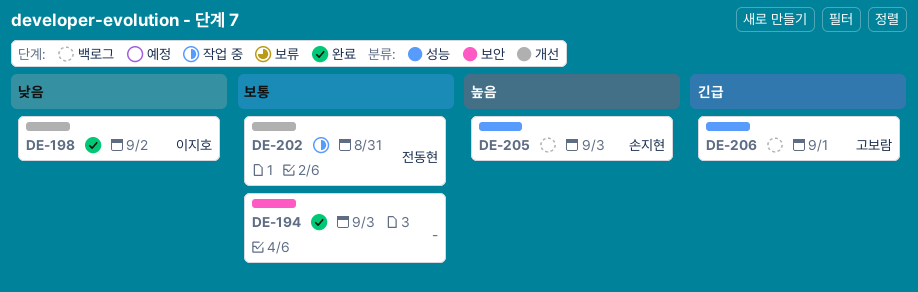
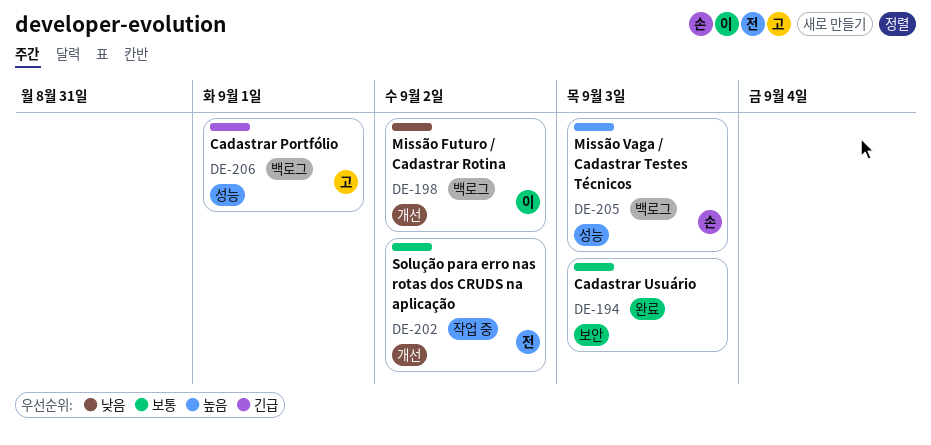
DE-198, status: 완료 -> 백로그
DE-202, due: Aug 31 -> Sep 2

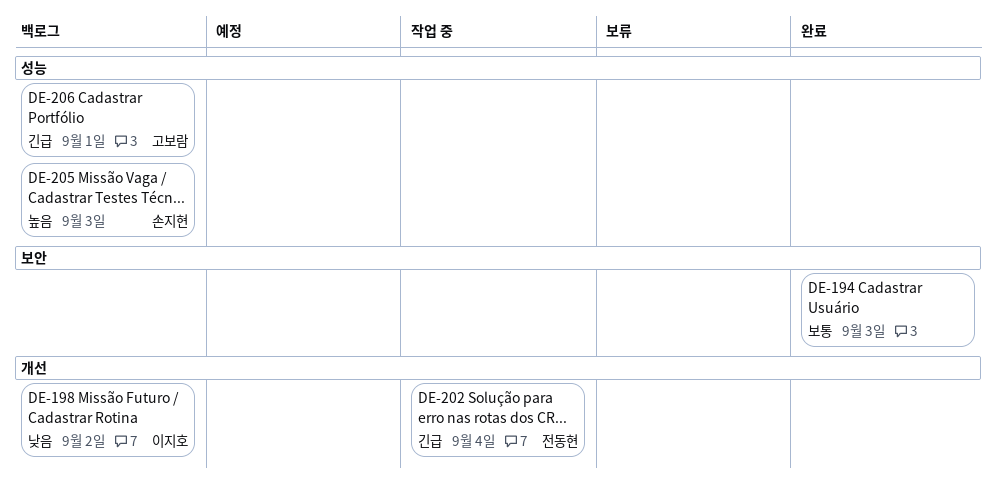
DE-202, priority: 보통 -> 긴급
DE-202, due: Sep 2 -> Sep 4

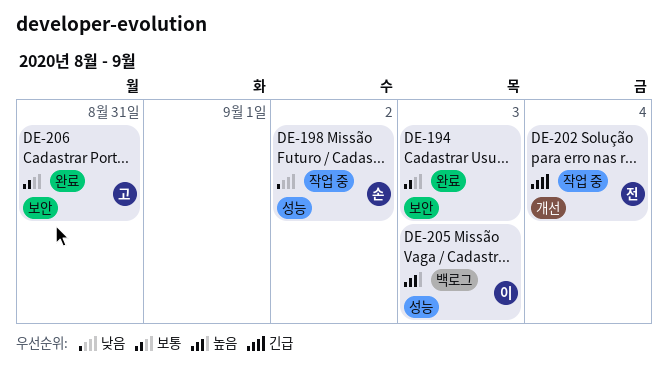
DE-198, status: 백로그 -> 작업 중
DE-198, owner: 이지호 -> 손지현
DE-198, label: 개선 -> 성능
DE-205, owner: 손지현 -> 이지호
DE-206, status: 백로그 -> 완료
DE-206, priority: 긴급 -> 보통
DE-206, label: 성능 -> 보안
DE-206, due: Sep 1 -> Aug 31

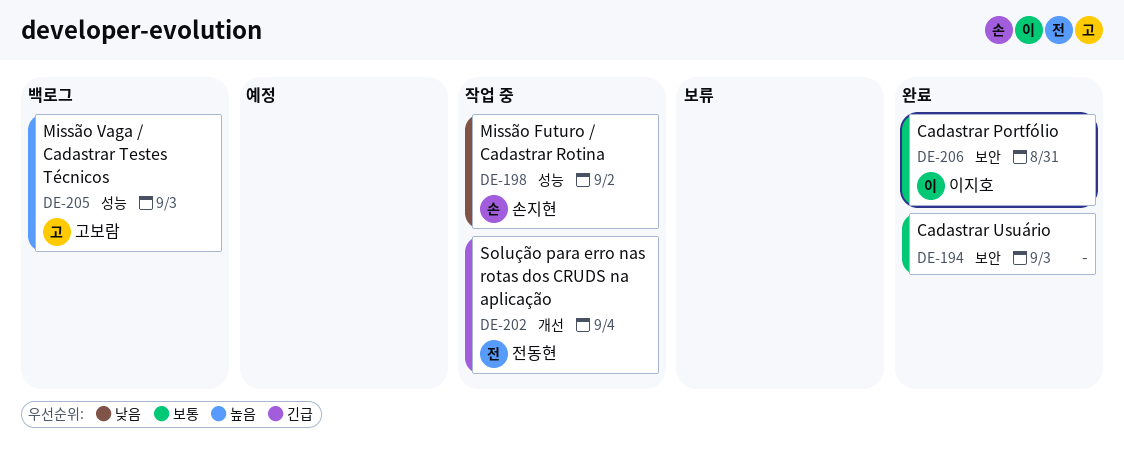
DE-205, owner: 이지호 -> 고보람
DE-206, owner: 고보람 -> 이지호

